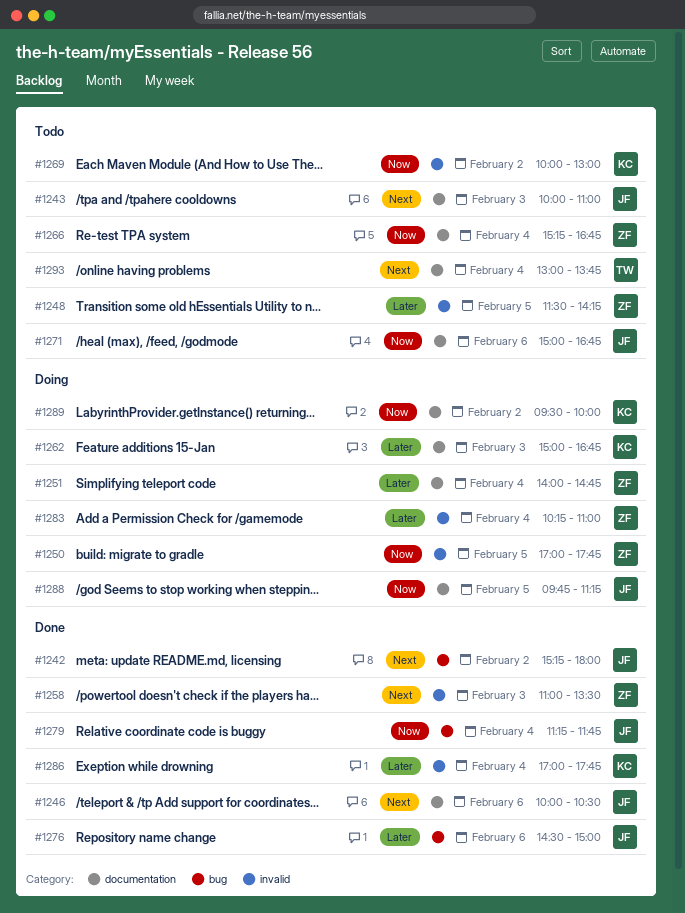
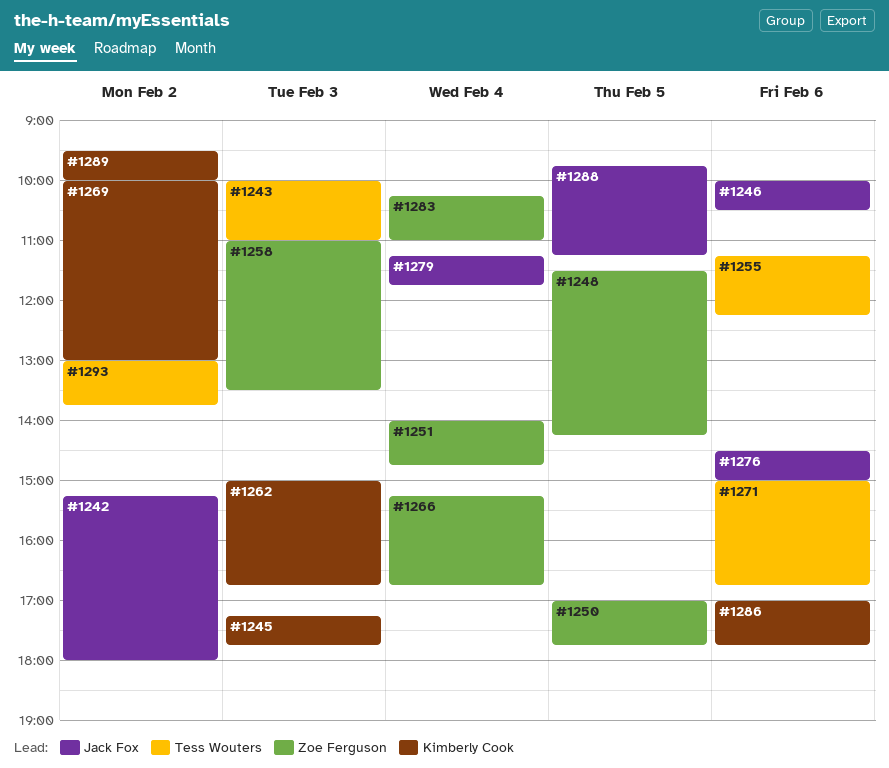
#1243, owner: Jack Fox -> Tess Wouters
#1245: none -> present
#1255: none -> present
#1271, owner: Jack Fox -> Tess Wouters
#1286, day: Feb 4 -> Feb 6
#1293, day: Feb 4 -> Feb 2

